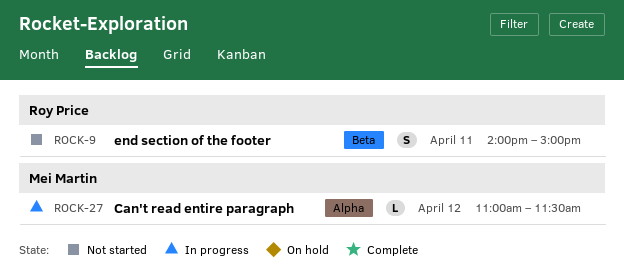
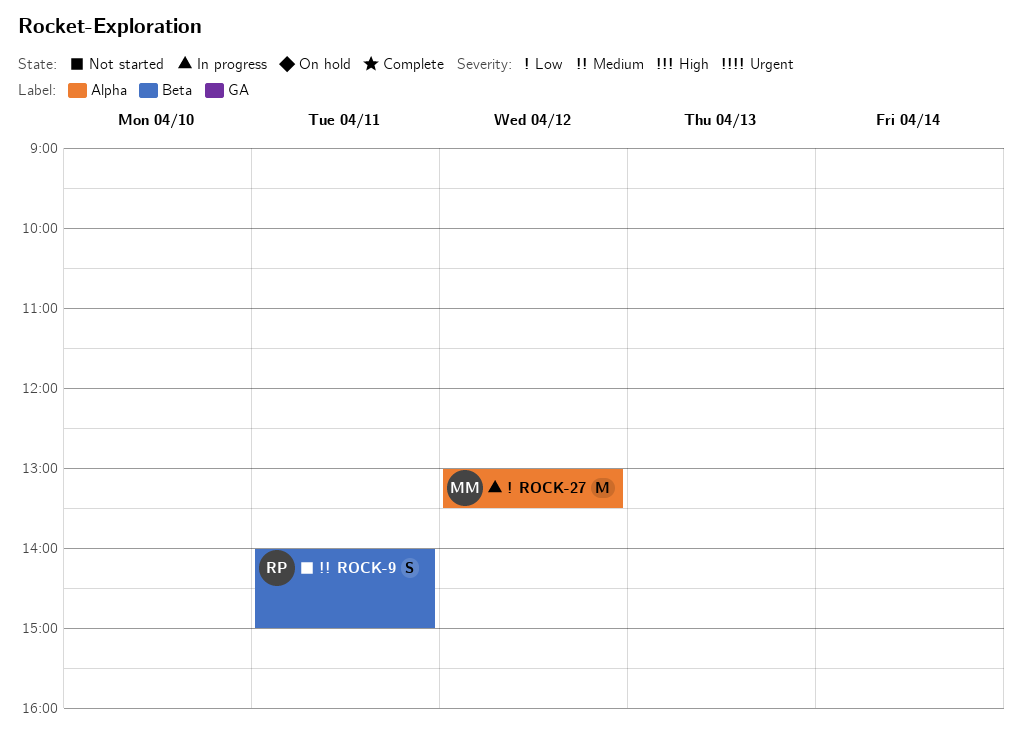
ROCK-27, estimate: L -> M
ROCK-27, begins: 11:00 -> 13:00
ROCK-27, ends: 11:30 -> 13:30

